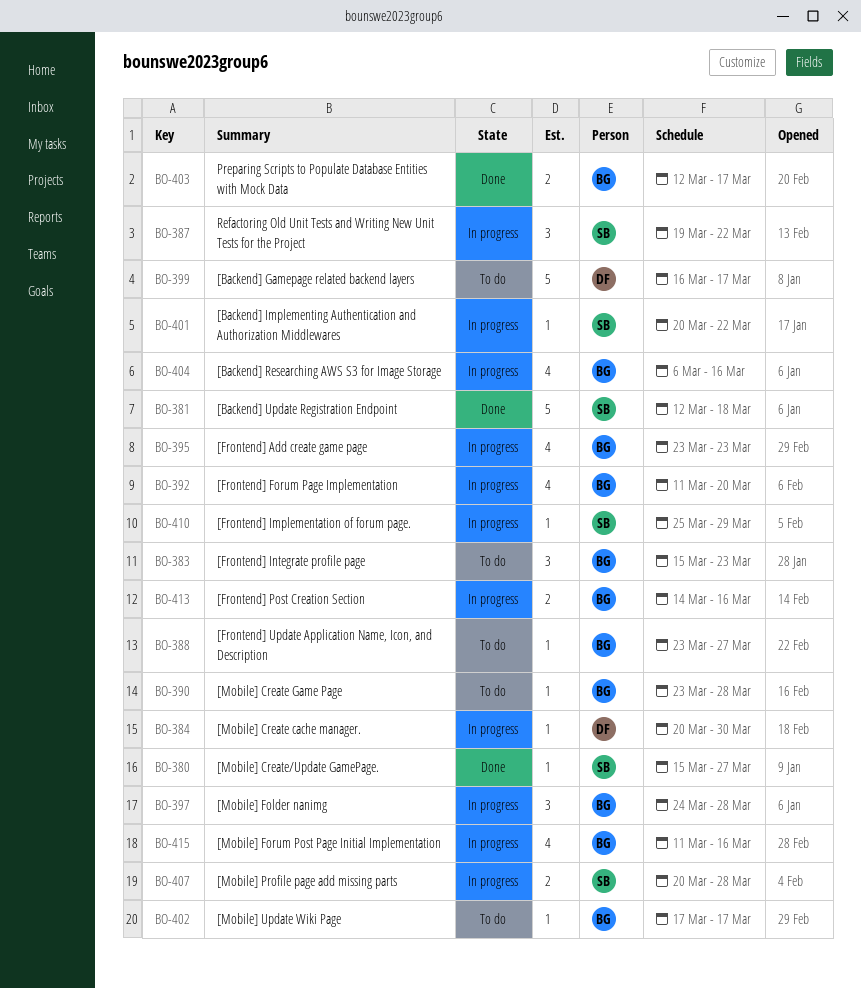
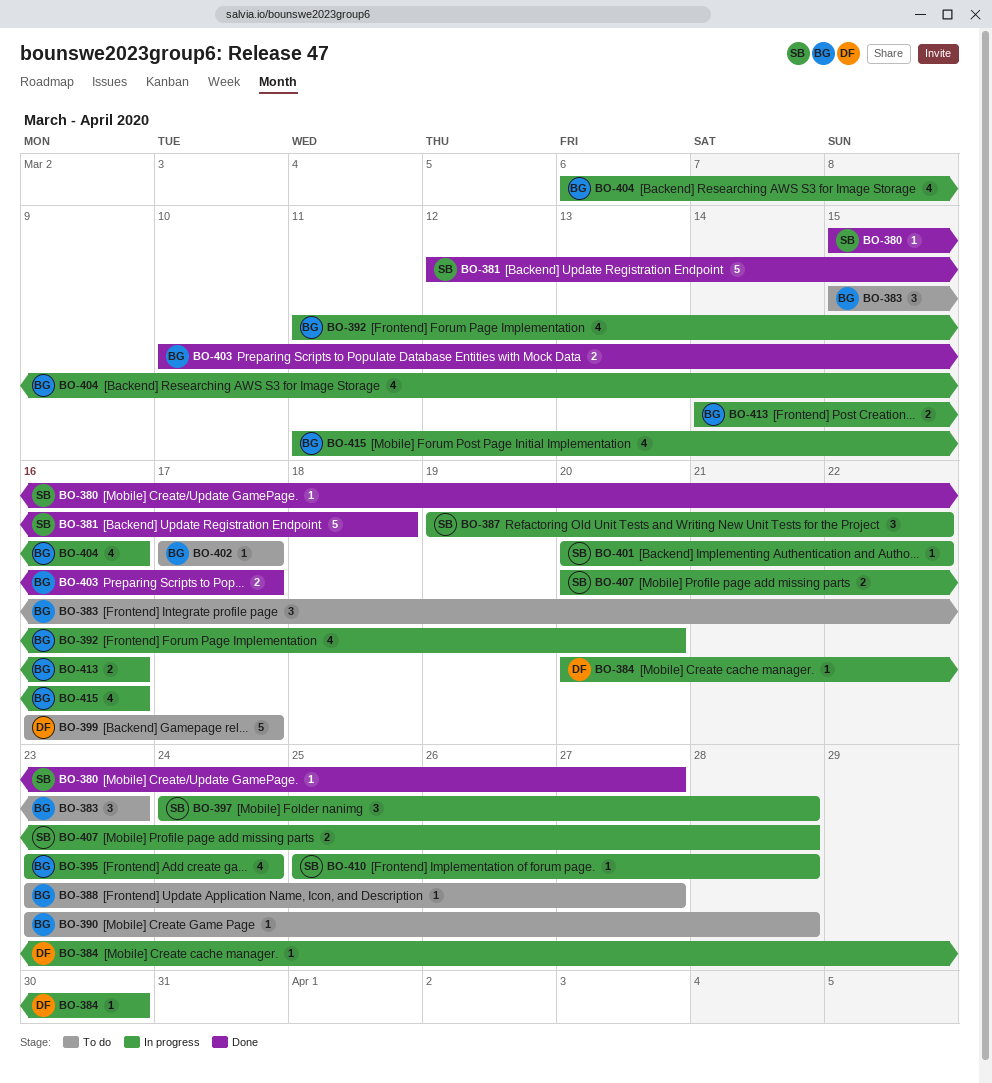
BO-395, due: Mar 23 -> Mar 24
BO-397, owner: BG -> SB
BO-403, start: Mar 12 -> Mar 10
BO-410, due: Mar 29 -> Mar 28

